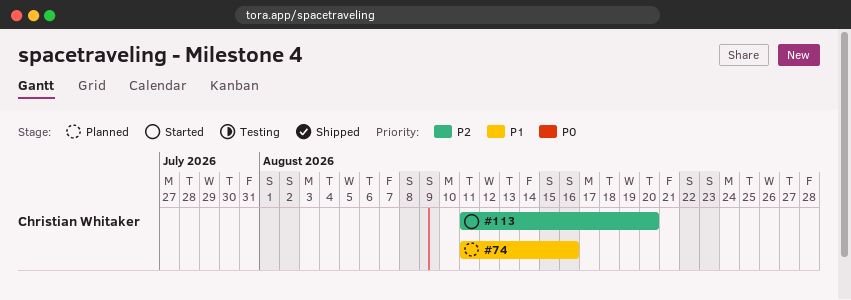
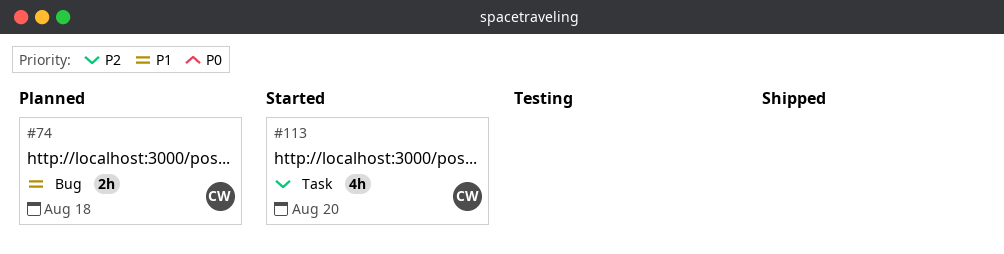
#74, due: Aug 16 -> Aug 18

